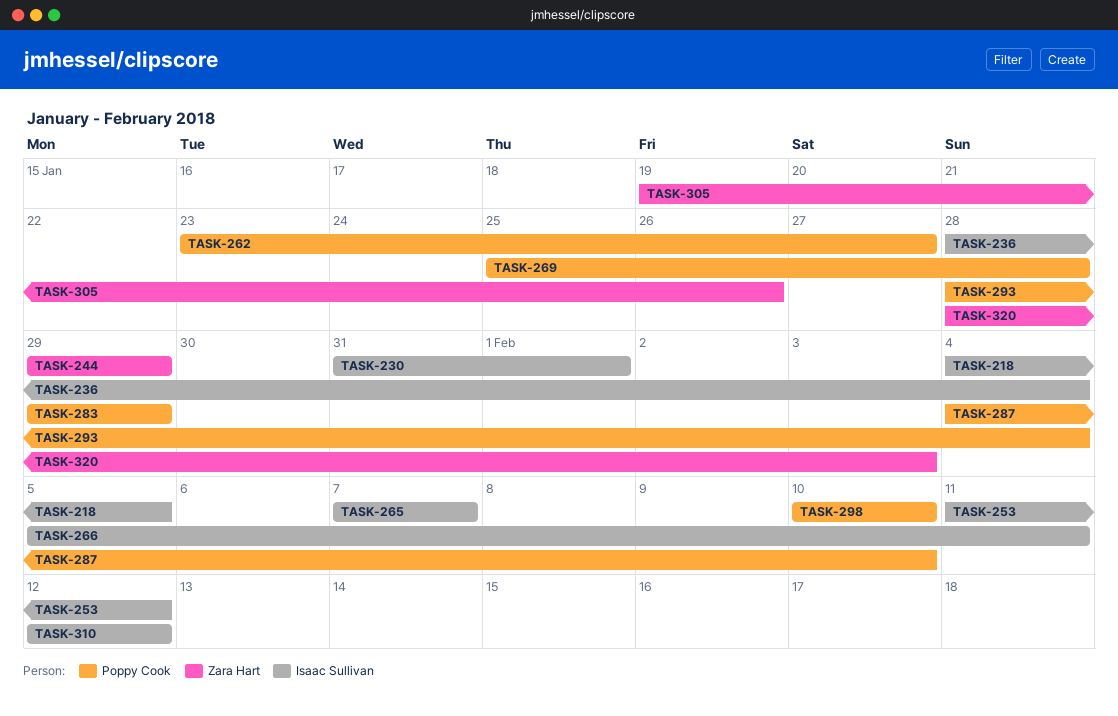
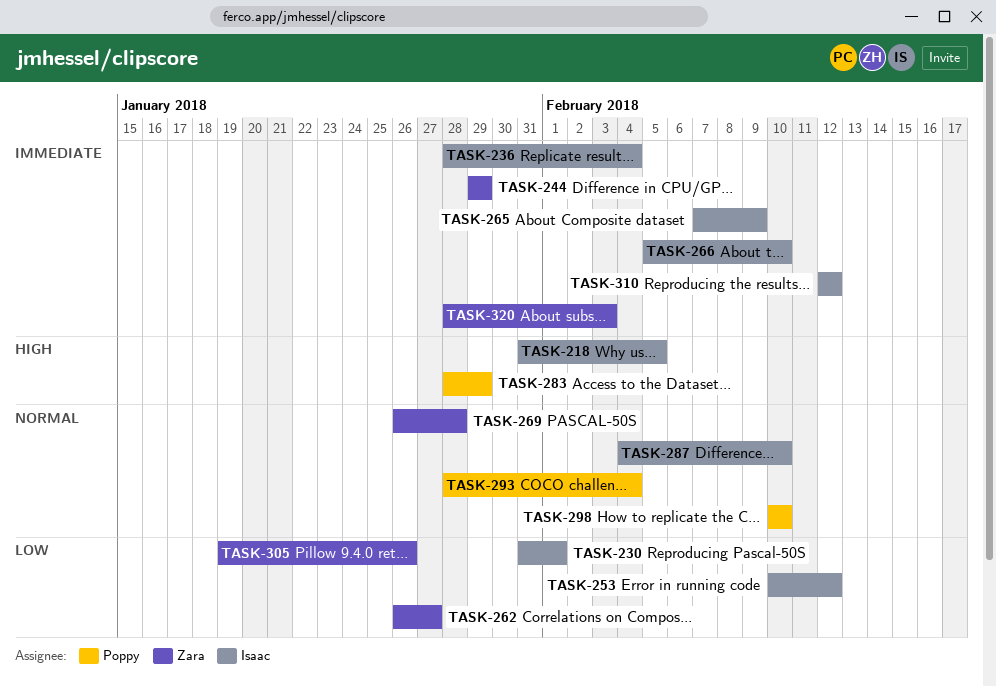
TASK-218, start: Feb 4 -> Jan 31
TASK-253, start: Feb 11 -> Feb 10
TASK-262, owner: Poppy Cook -> Zara Hart
TASK-262, start: Jan 23 -> Jan 26
TASK-265, due: Feb 7 -> Feb 9
TASK-266, due: Feb 11 -> Feb 10
TASK-269, owner: Poppy Cook -> Zara Hart
TASK-269, start: Jan 25 -> Jan 26
TASK-283, start: Jan 29 -> Jan 28
TASK-287, owner: Poppy Cook -> Isaac Sullivan

